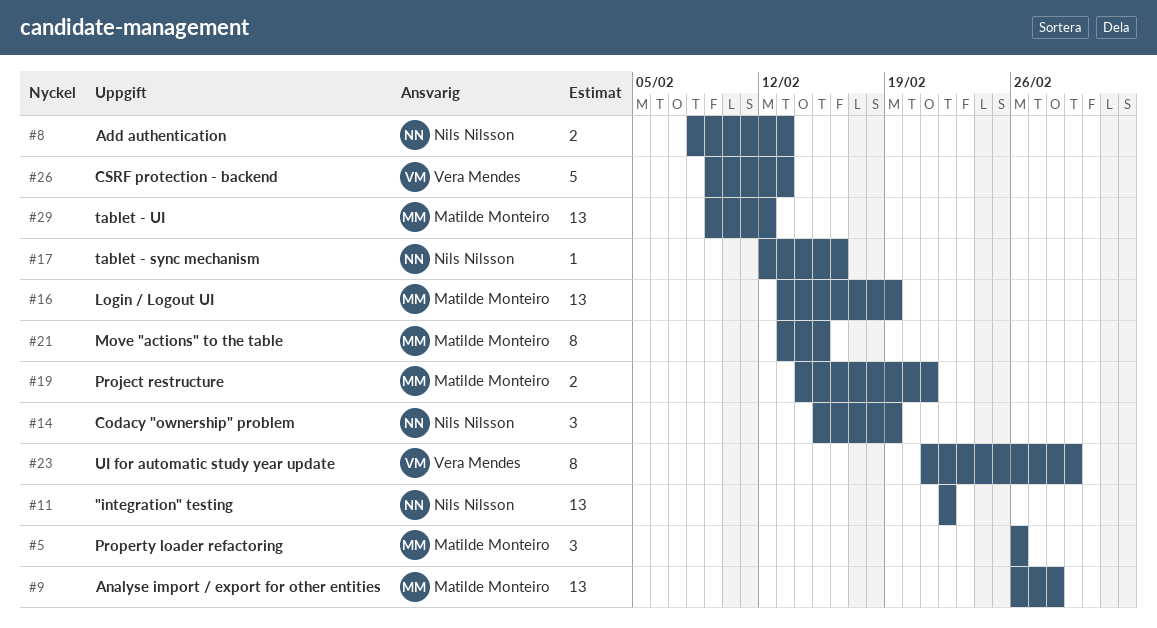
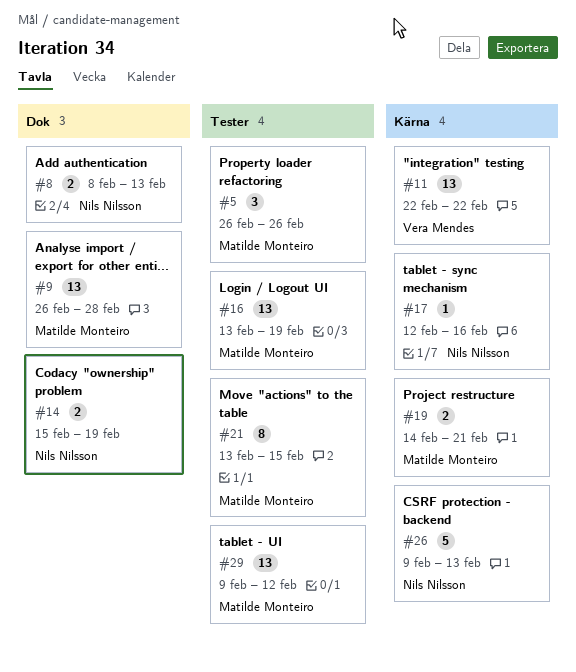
#11, owner: Nils Nilsson -> Vera Mendes
#14, estimate: 3 -> 2
#23: present -> none
#26, owner: Vera Mendes -> Nils Nilsson

